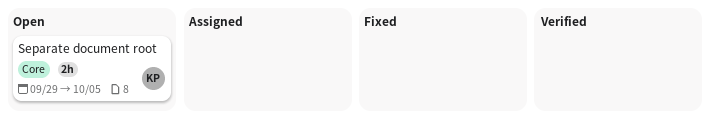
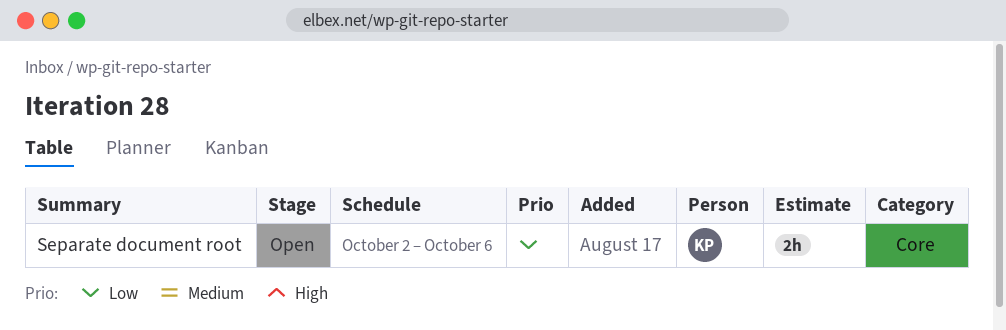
Separate document root, start: Sep 29 -> Oct 2
Separate document root, due: Oct 5 -> Oct 6

